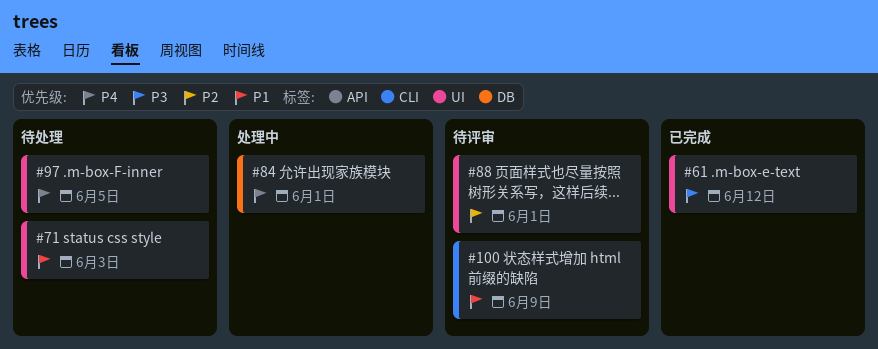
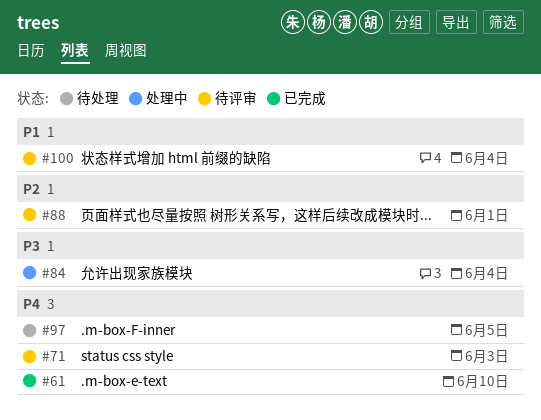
#61, priority: P3 -> P4
#61, due: Jun 12 -> Jun 10
#71, status: 待处理 -> 待评审
#71, priority: P1 -> P4
#84, priority: P4 -> P3
#84, due: Jun 1 -> Jun 4
#100, due: Jun 9 -> Jun 4

